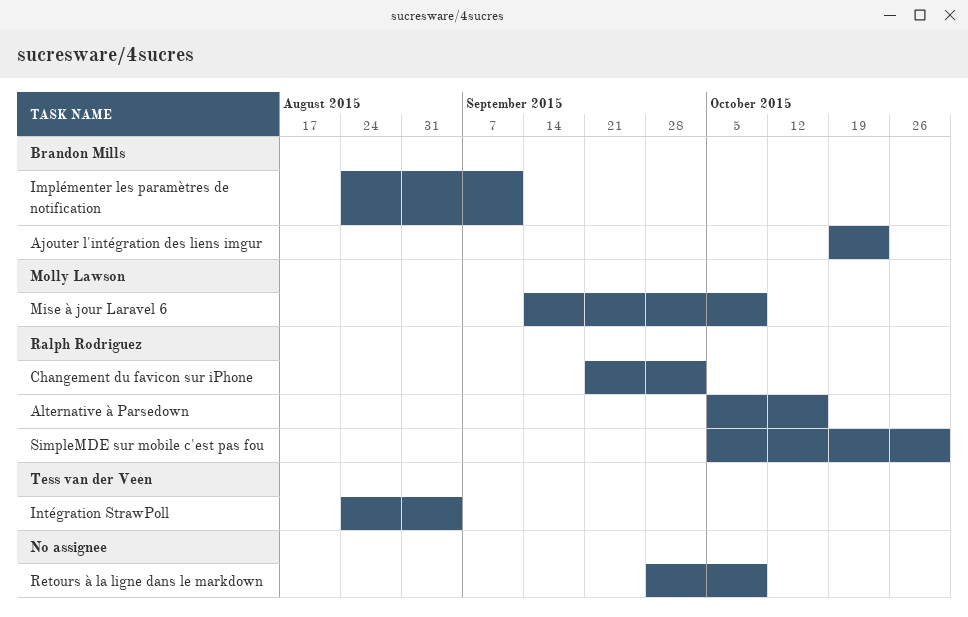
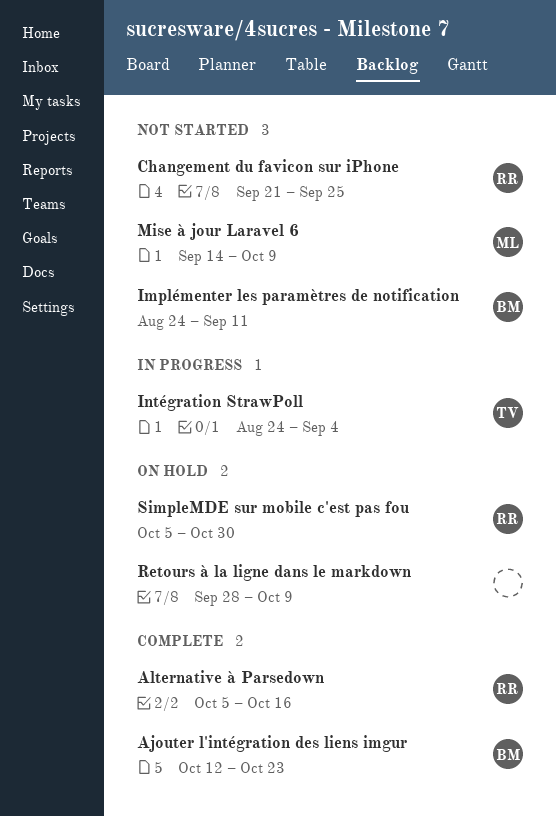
Ajouter l'intégration des liens imgur, start: Oct 19 -> Oct 12
Changement du favicon sur iPhone, due: Oct 2 -> Sep 25

